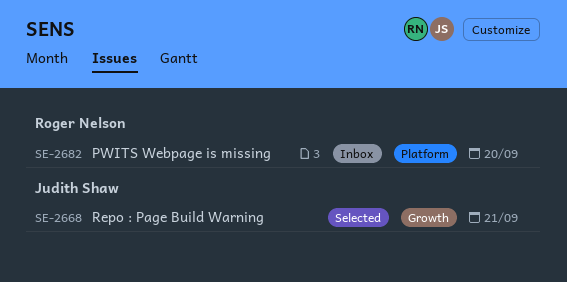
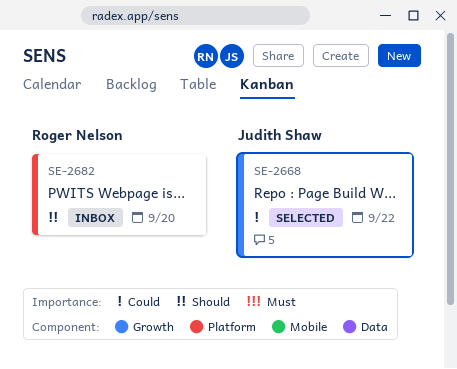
SE-2668, due: Sep 21 -> Sep 22

